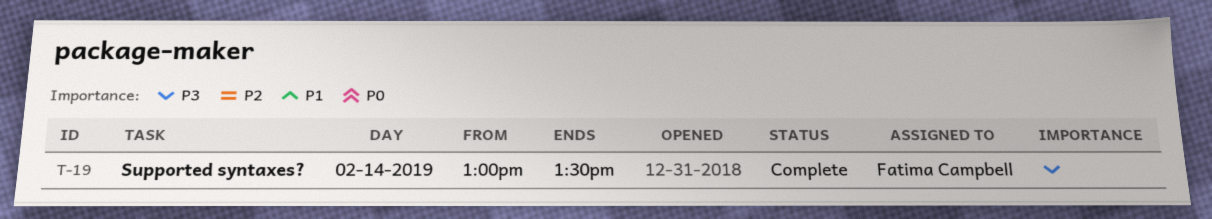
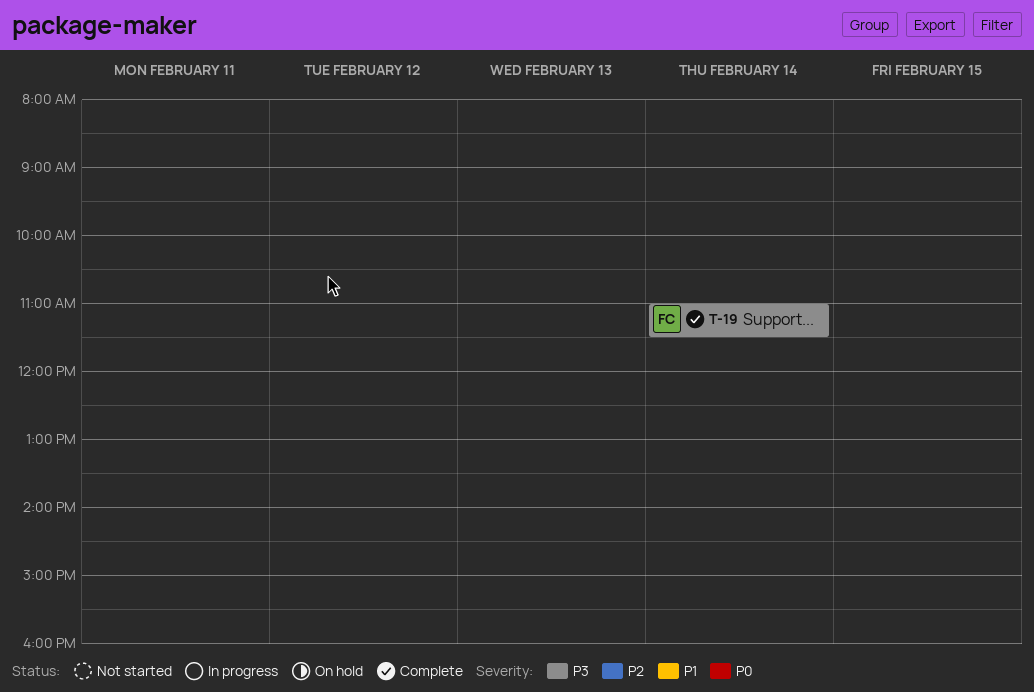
T-19, begins: 13:00 -> 11:00
T-19, ends: 13:30 -> 11:30

